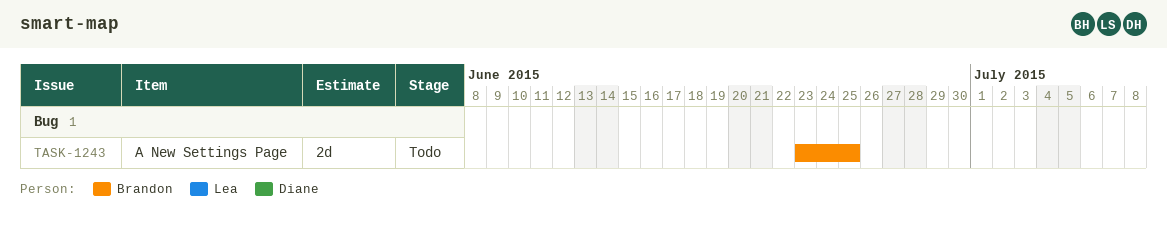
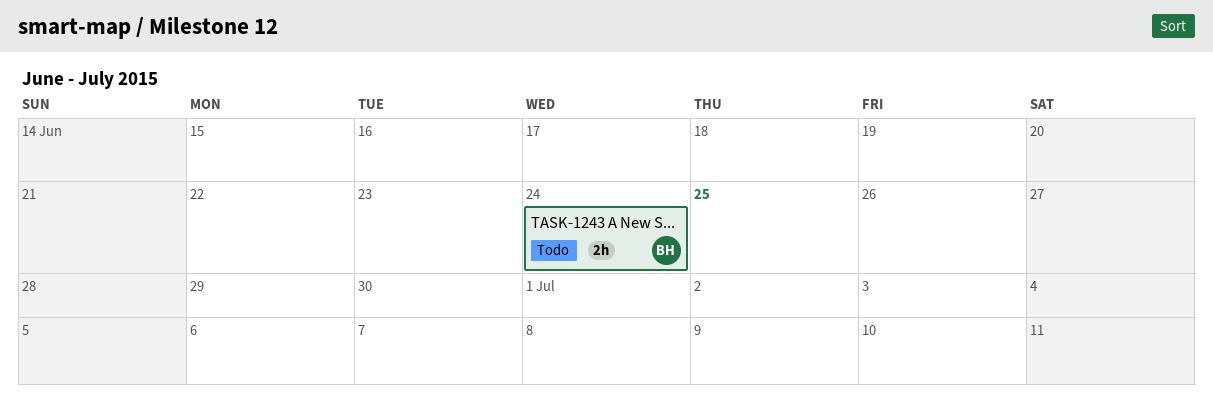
TASK-1243, estimate: 2d -> 2h
TASK-1243, due: Jun 25 -> Jun 24

